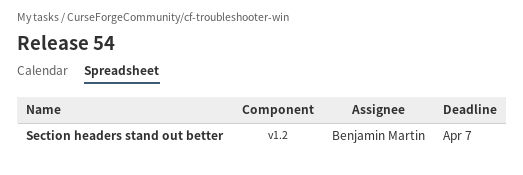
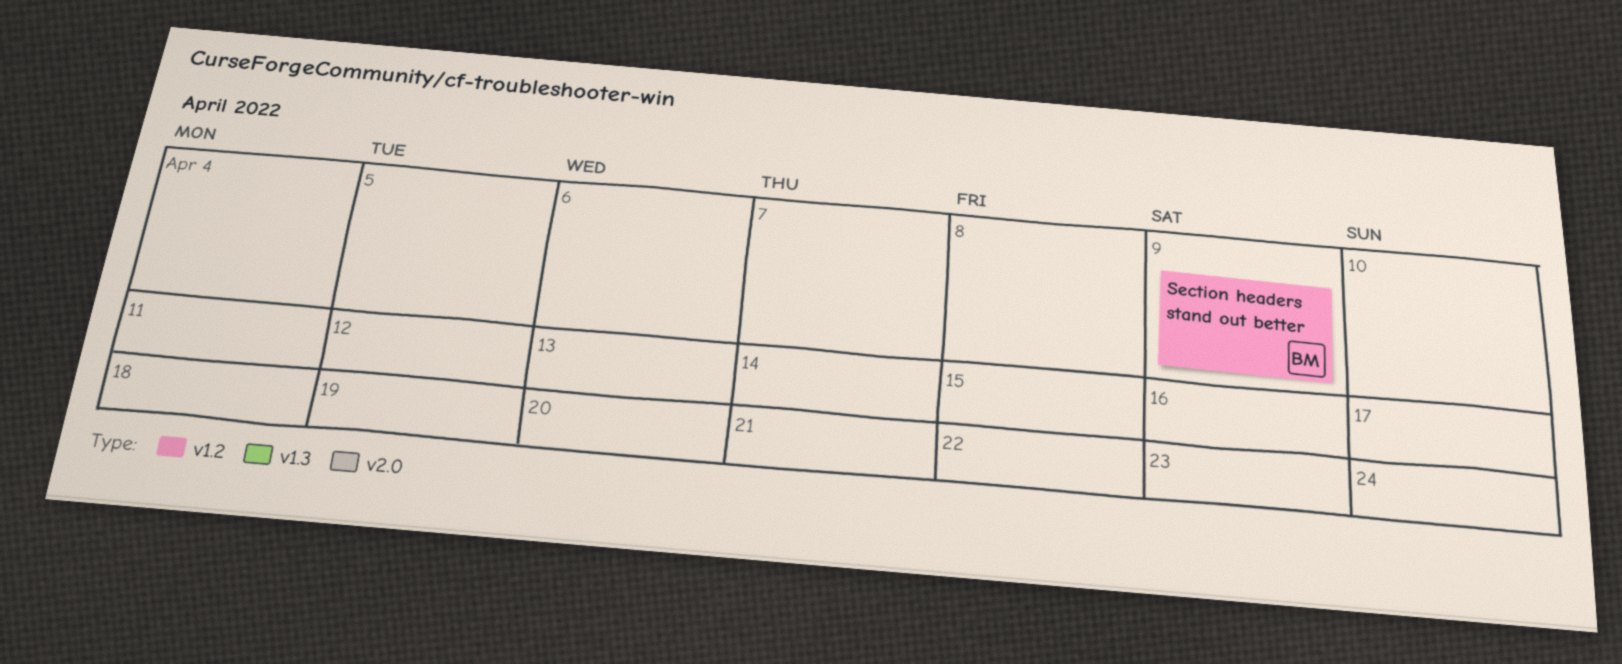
Section headers stand out better, due: Apr 7 -> Apr 9

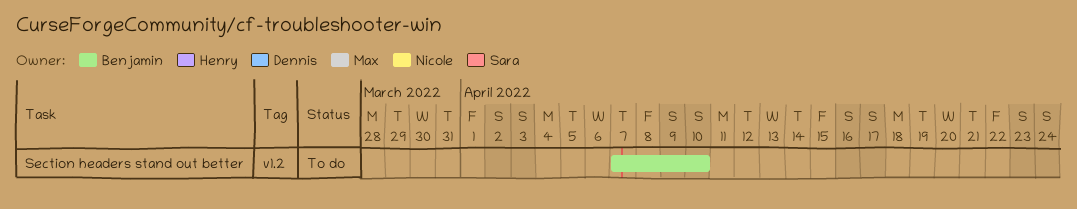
Section headers stand out better, due: Apr 9 -> Apr 10

